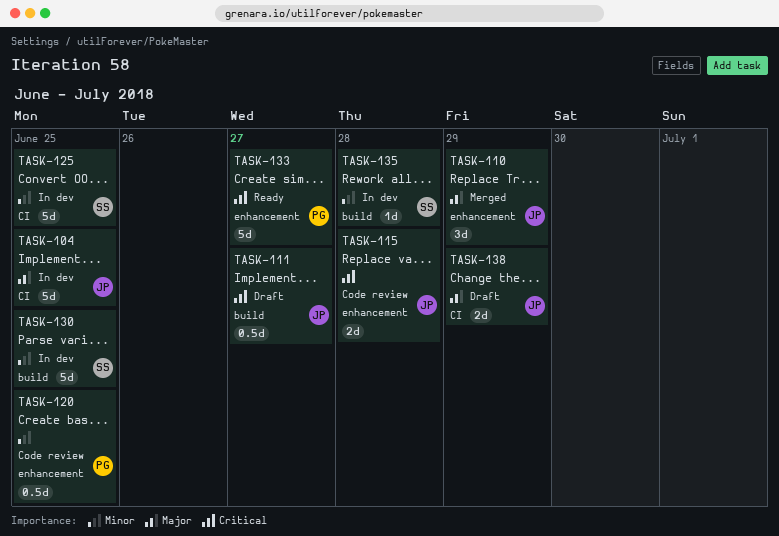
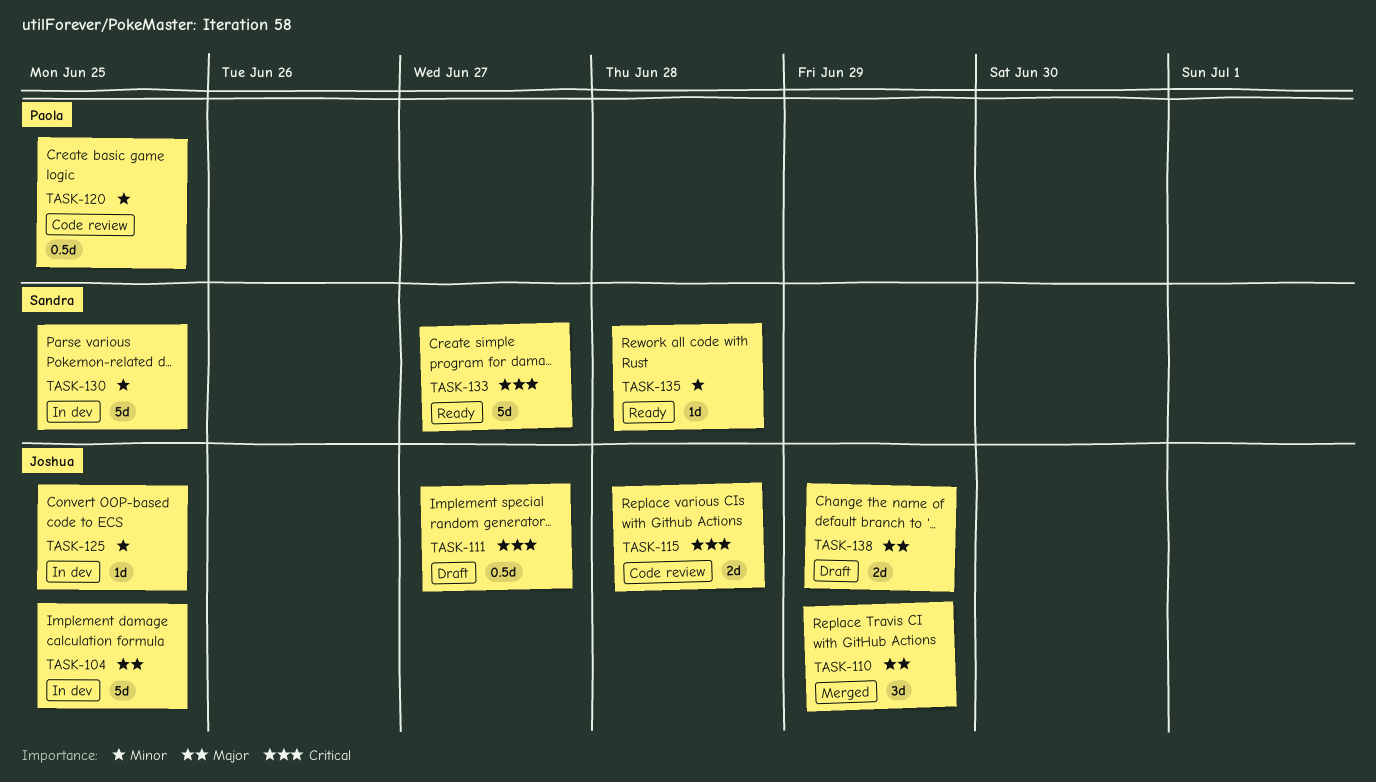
TASK-125, owner: Sandra -> Joshua
TASK-125, estimate: 5d -> 1d
TASK-133, owner: Paola -> Sandra
TASK-135, status: In dev -> Ready

